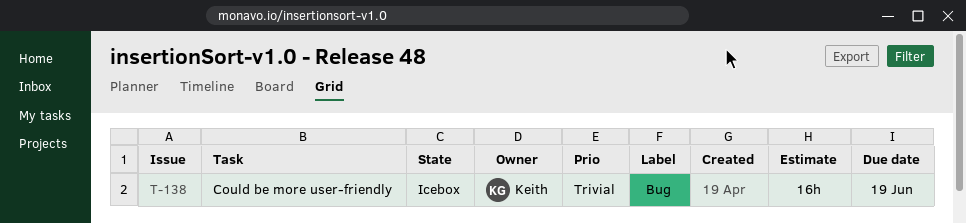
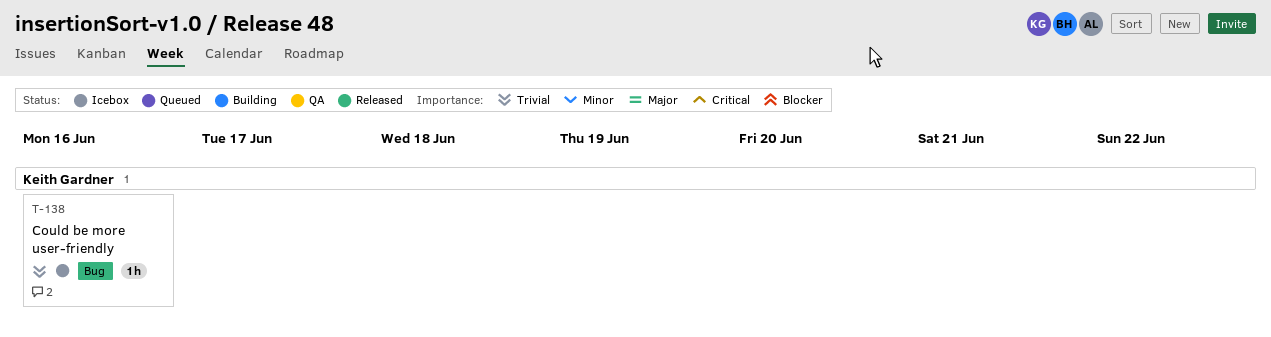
T-138, estimate: 16h -> 1h
T-138, due: Jun 19 -> Jun 16

